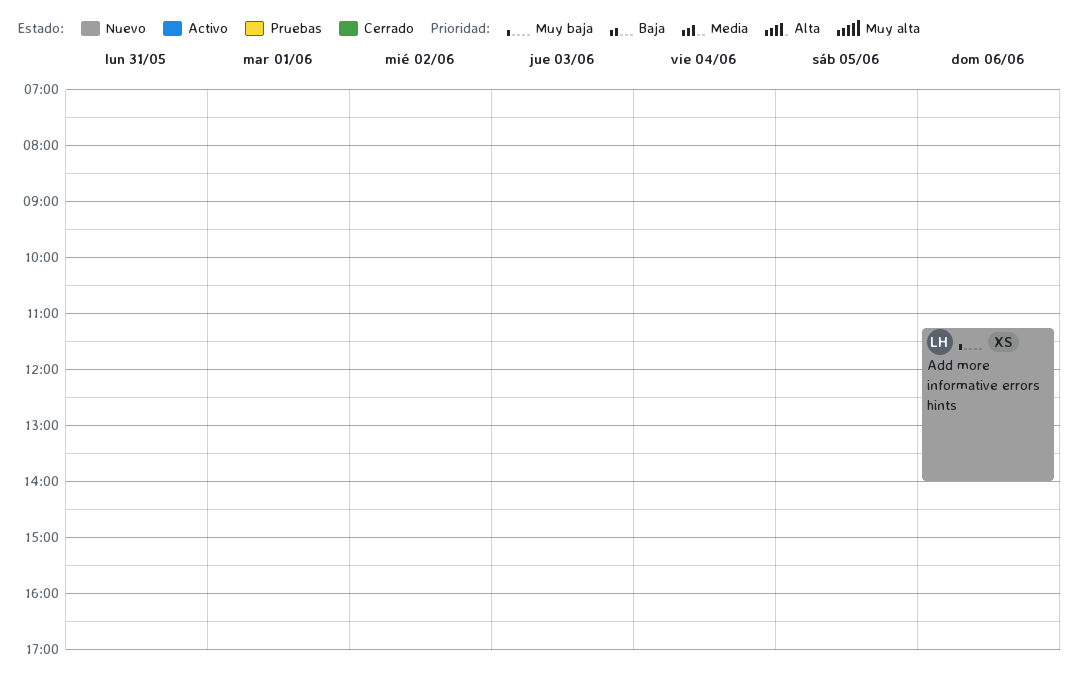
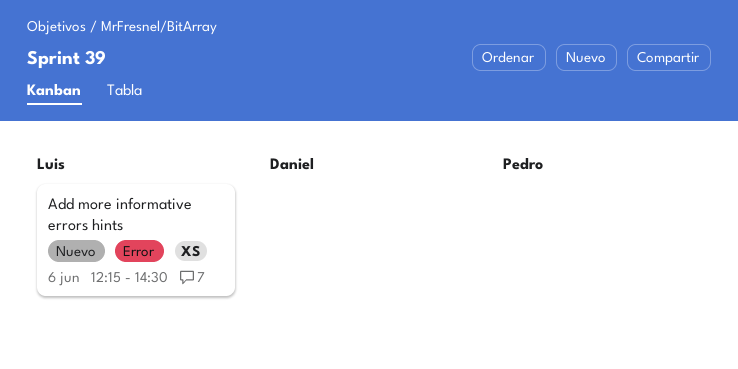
Add more informative errors hints, begins: 11:15 -> 12:15
Add more informative errors hints, ends: 14:00 -> 14:30

